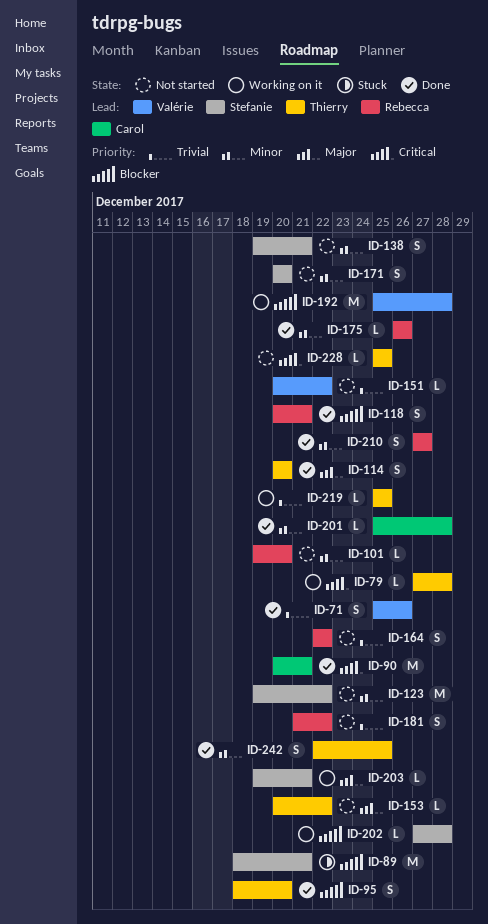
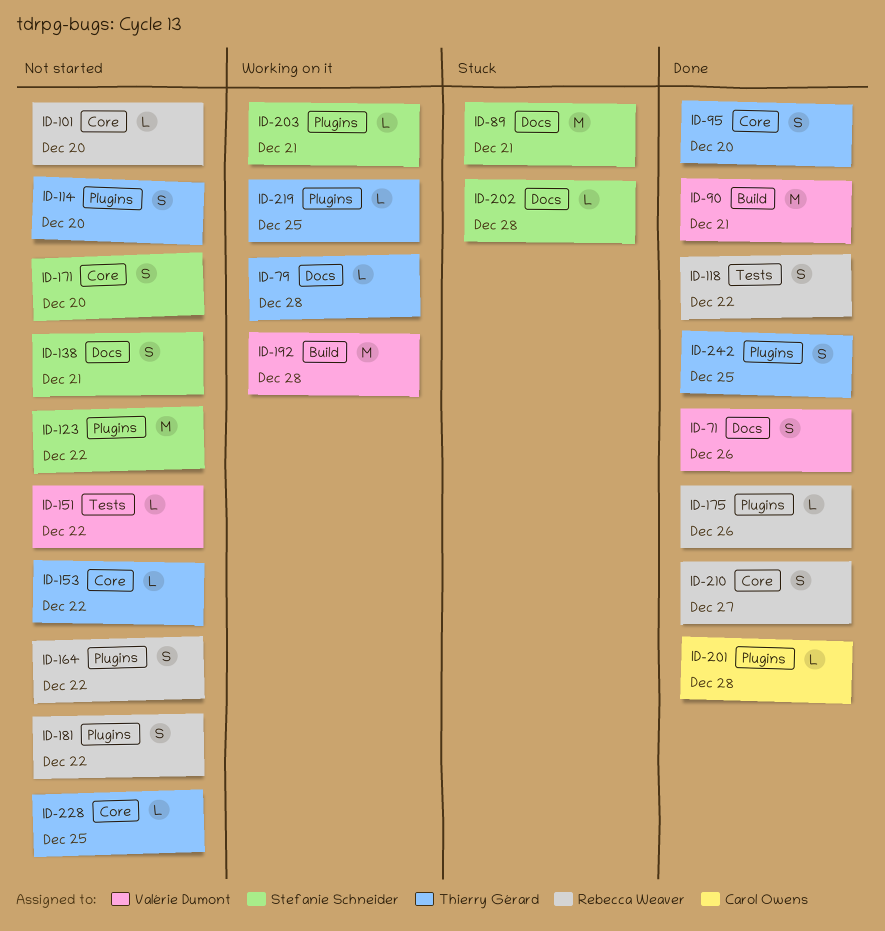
ID-90, owner: Carol Owens -> Valérie Dumont
ID-114, status: Done -> Not started
ID-118, due: Dec 21 -> Dec 22
ID-202, status: Working on it -> Stuck

